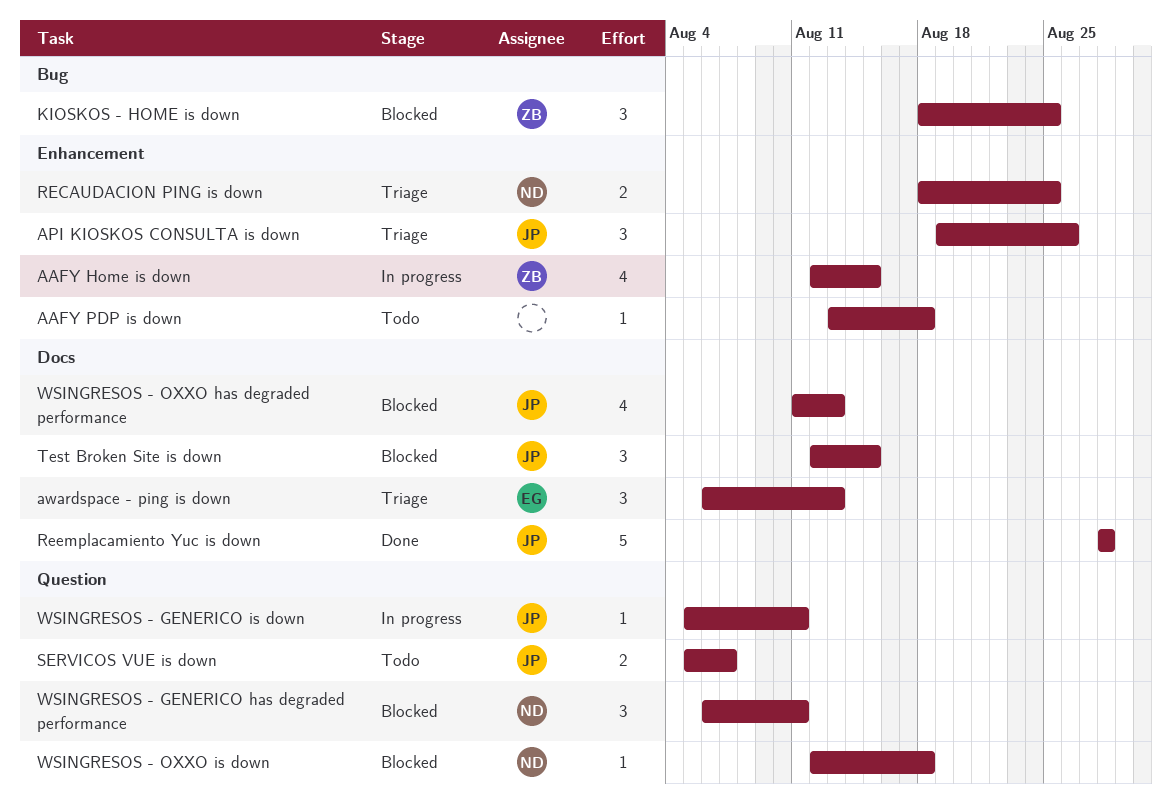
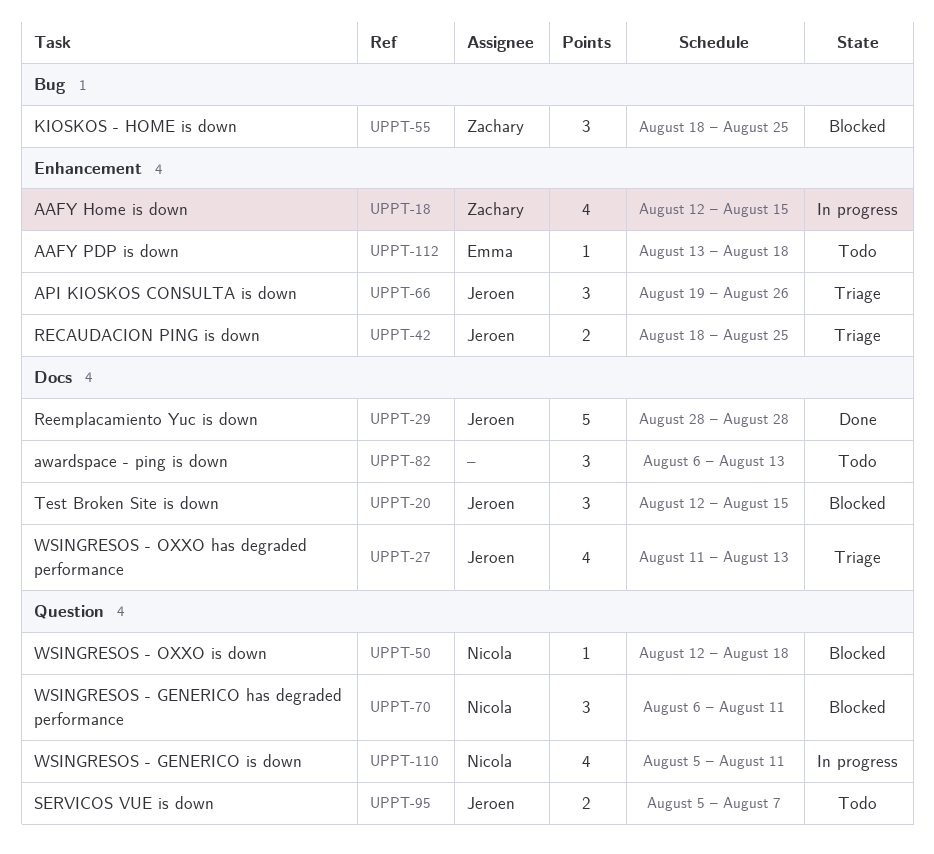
AAFY PDP is down, owner: none -> Emma
awardspace - ping is down, status: Triage -> Todo
awardspace - ping is down, owner: Emma -> none
RECAUDACION PING is down, owner: Nicola -> Jeroen
WSINGRESOS - GENERICO is down, owner: Jeroen -> Nicola
WSINGRESOS - GENERICO is down, estimate: 1 -> 4
WSINGRESOS - OXXO has degraded performance, status: Blocked -> Triage

